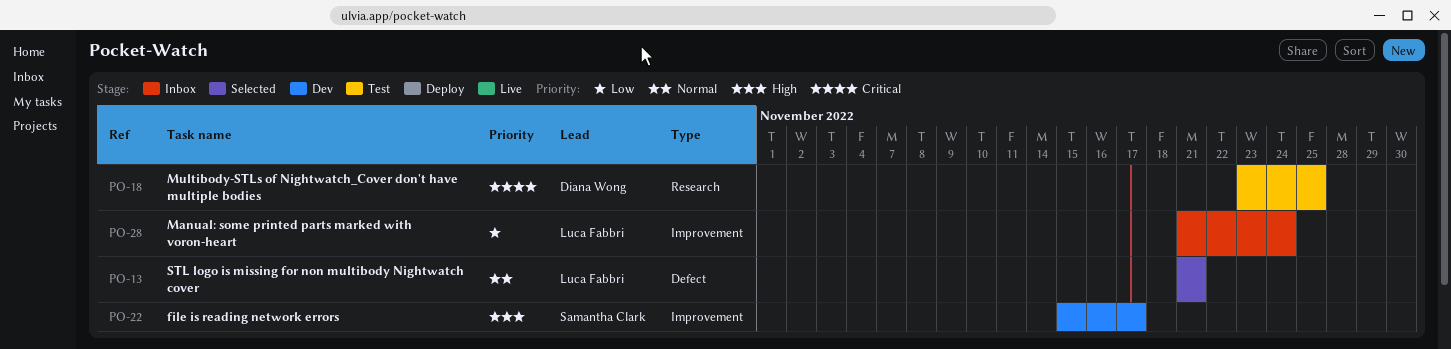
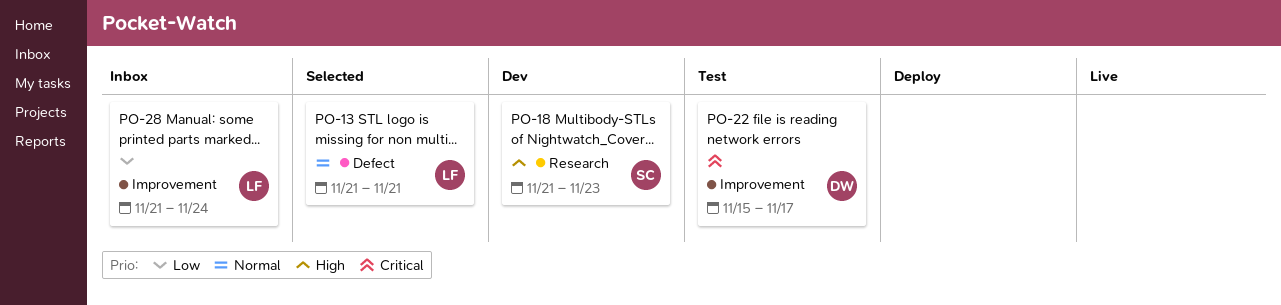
PO-18, status: Test -> Dev
PO-18, owner: Diana Wong -> Samantha Clark
PO-18, priority: Critical -> High
PO-18, start: Nov 23 -> Nov 21
PO-18, due: Nov 25 -> Nov 23
PO-22, status: Dev -> Test
PO-22, owner: Samantha Clark -> Diana Wong
PO-22, priority: High -> Critical

